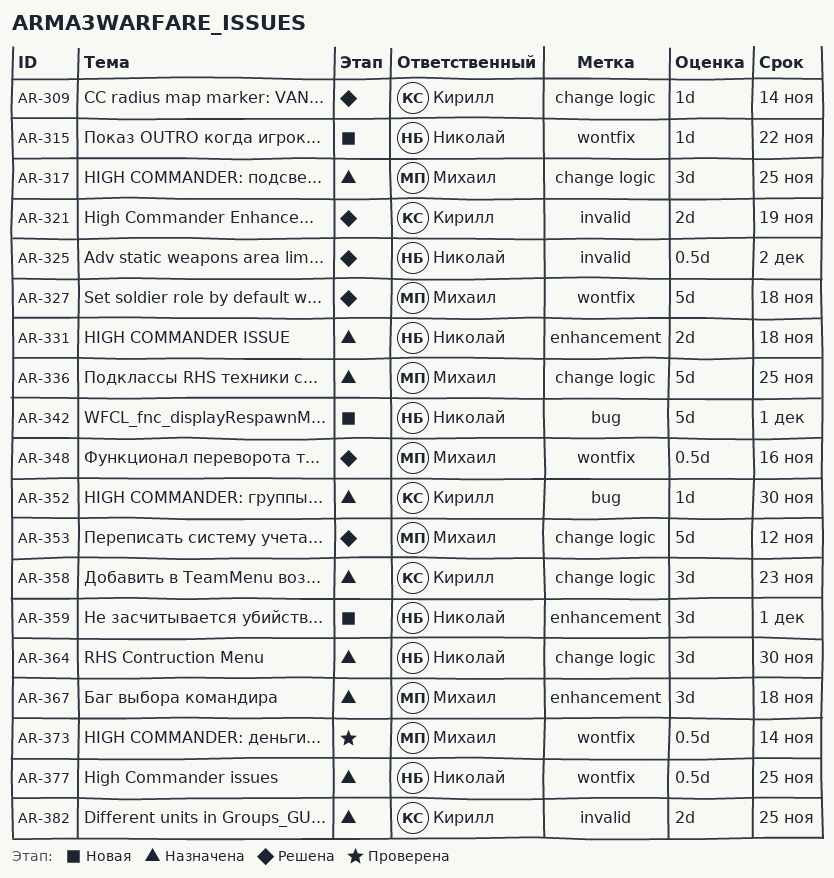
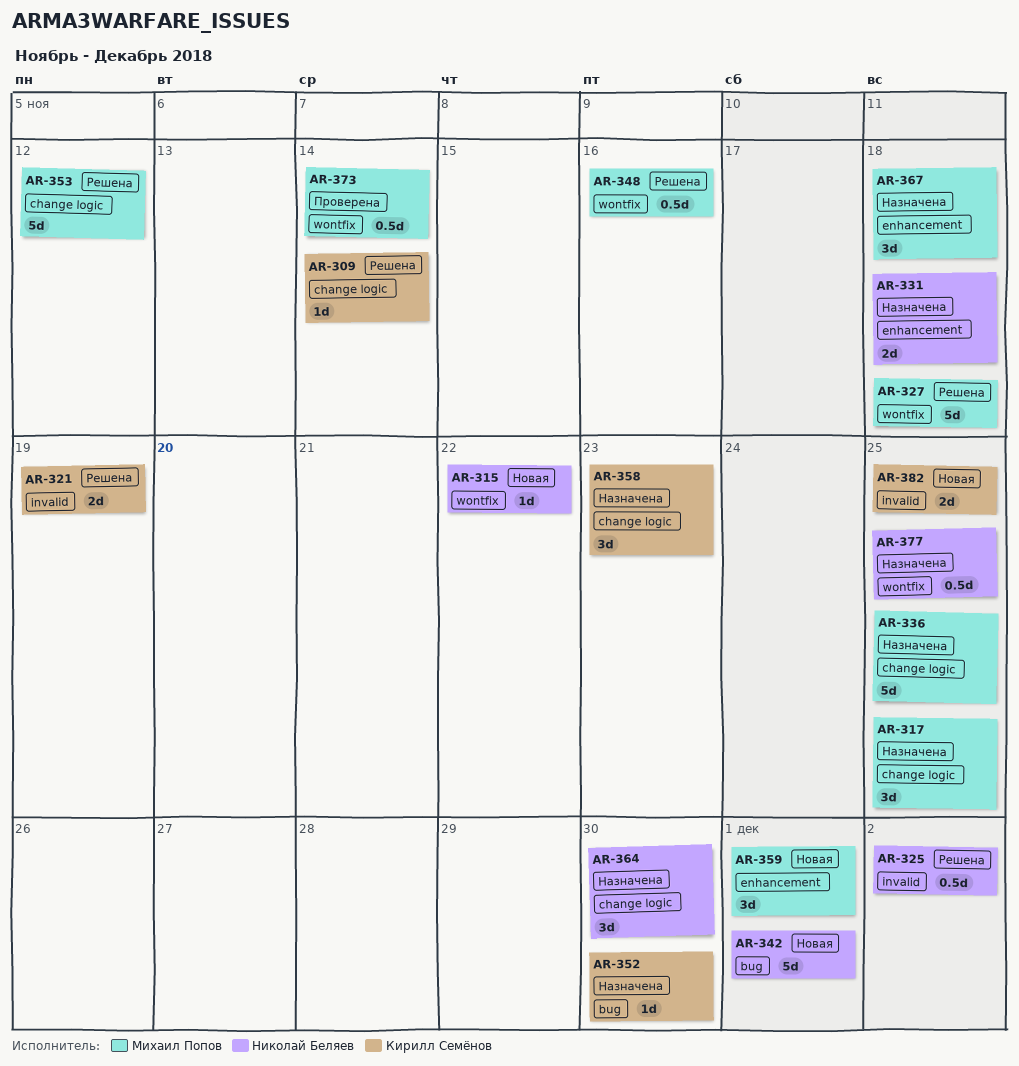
AR-359, owner: Николай Беляев -> Михаил Попов
AR-382, status: Назначена -> Новая

